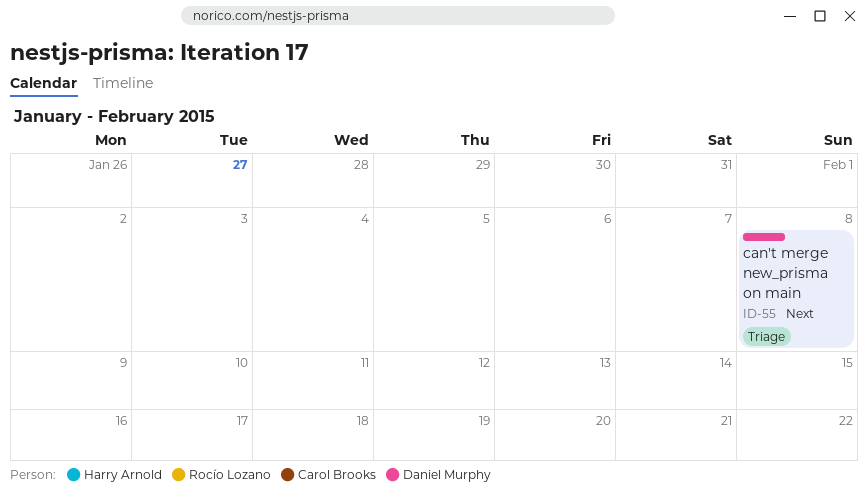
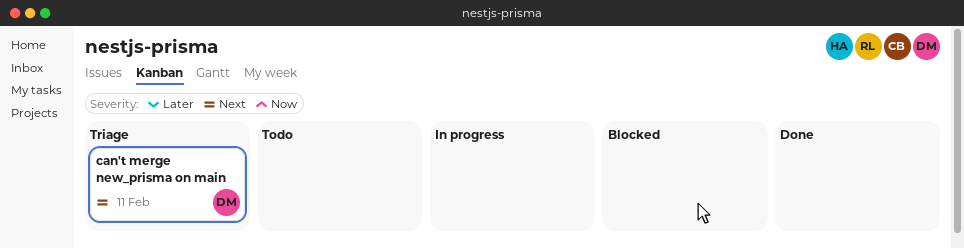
can't merge new_prisma on main, due: Feb 8 -> Feb 11

